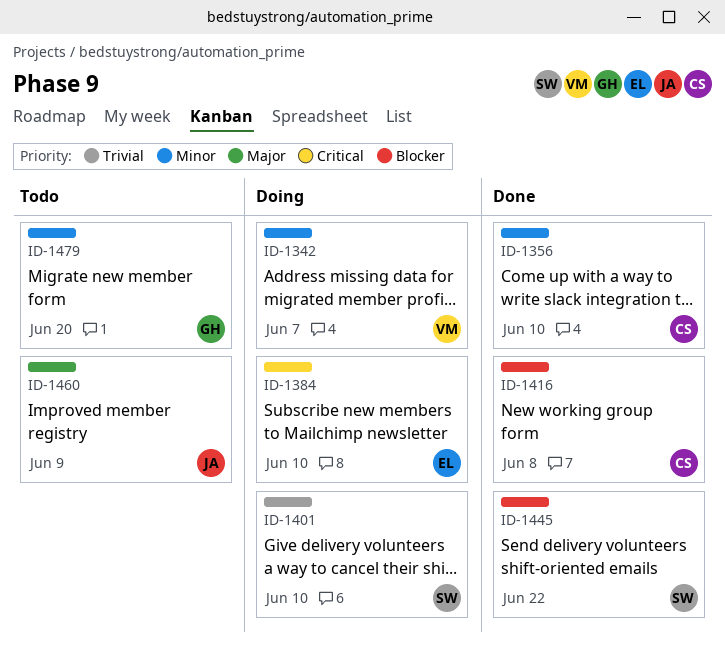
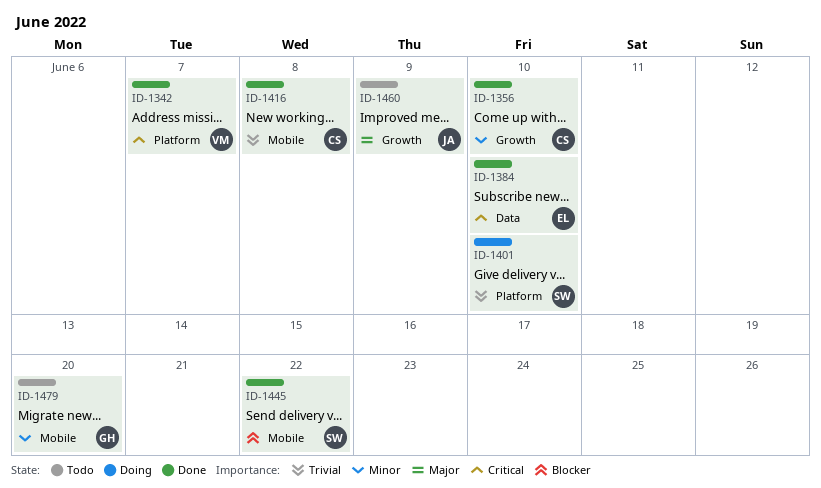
ID-1342, status: Doing -> Done
ID-1342, priority: Minor -> Critical
ID-1384, status: Doing -> Done
ID-1416, priority: Blocker -> Trivial

